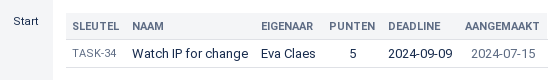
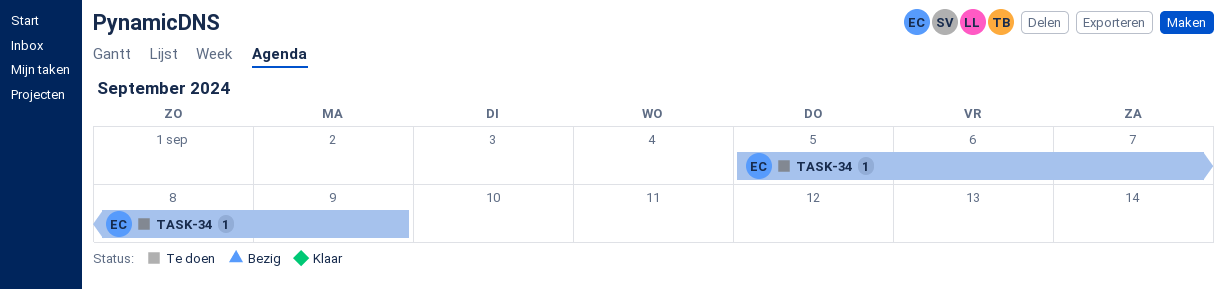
TASK-34, estimate: 5 -> 1

